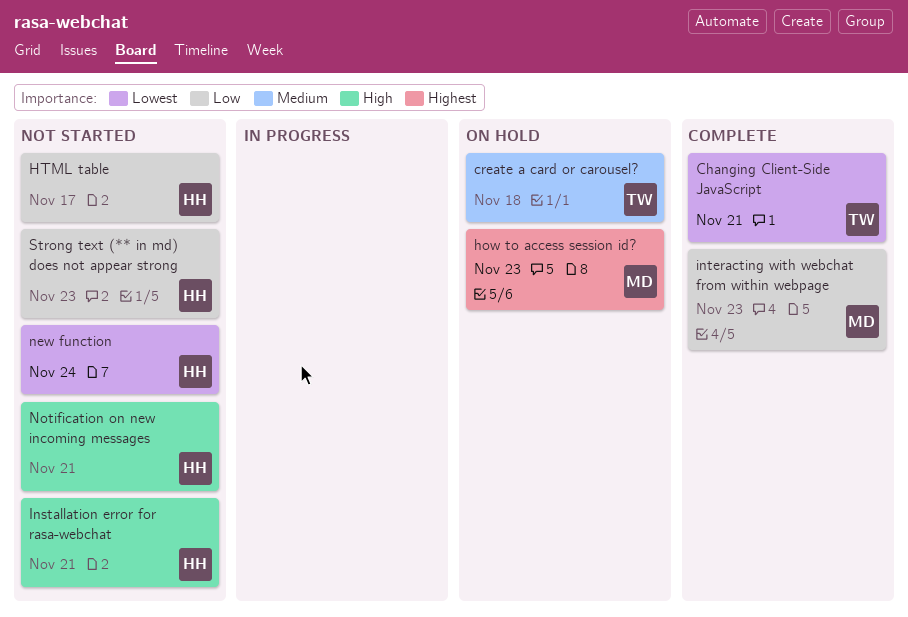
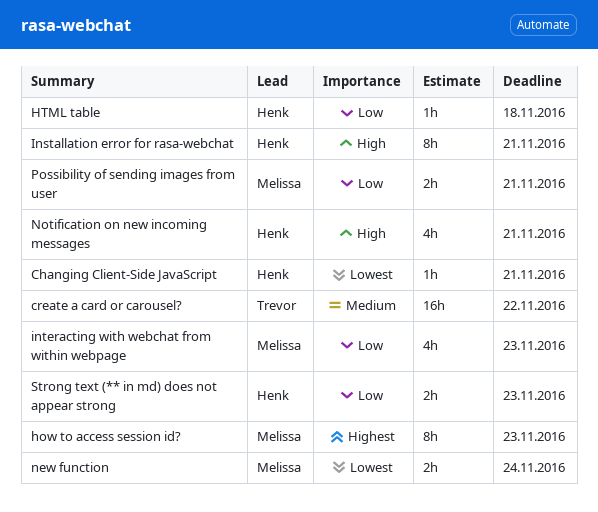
Changing Client-Side JavaScript, owner: Trevor -> Henk
create a card or carousel?, due: Nov 18 -> Nov 22
HTML table, due: Nov 17 -> Nov 18
new function, owner: Henk -> Melissa
Possibility of sending images from user: none -> present

